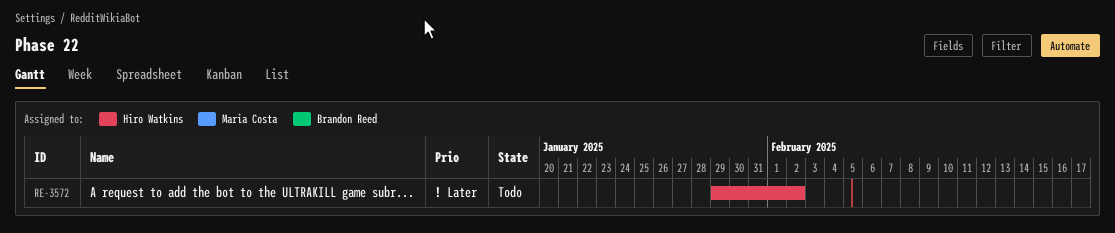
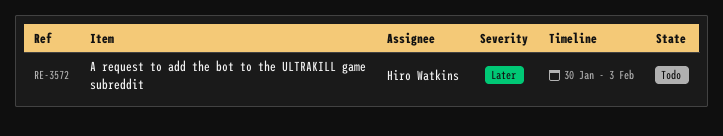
RE-3572, start: Jan 29 -> Jan 30
RE-3572, due: Feb 2 -> Feb 3

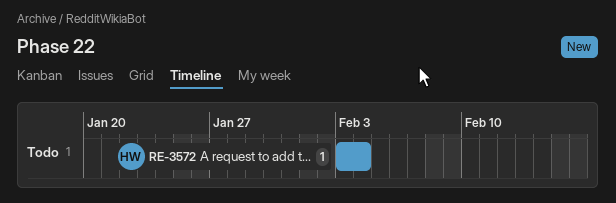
RE-3572, start: Jan 30 -> Feb 3
RE-3572, due: Feb 3 -> Feb 4

